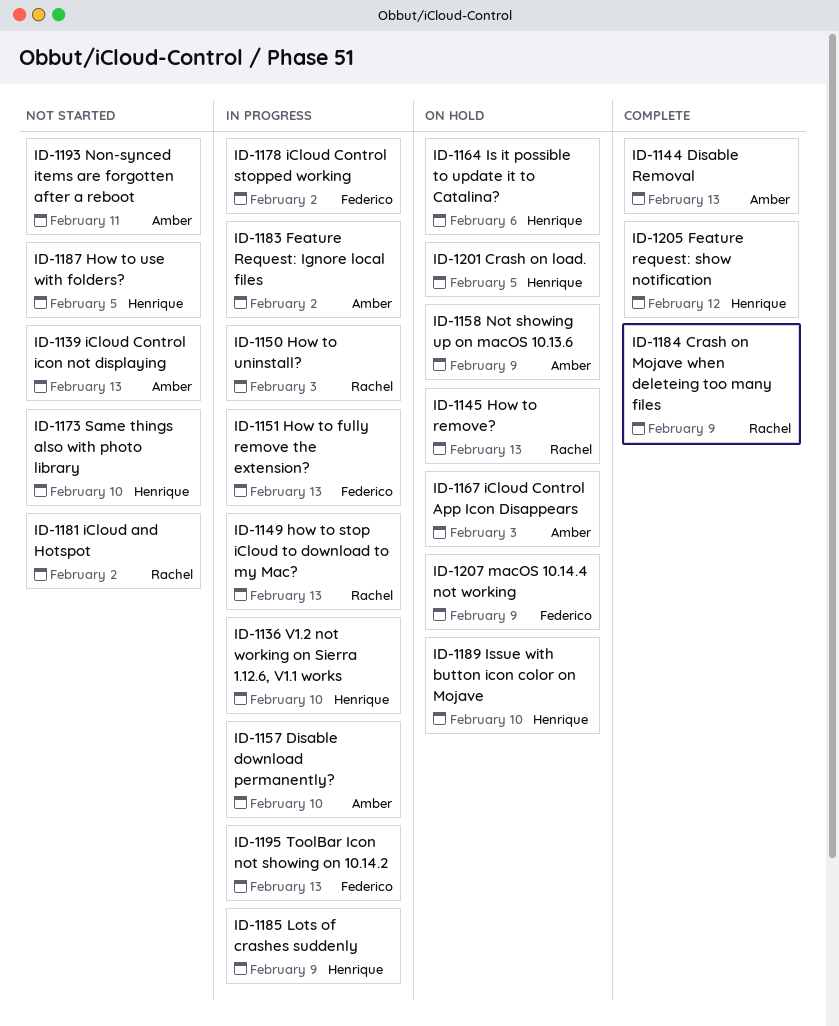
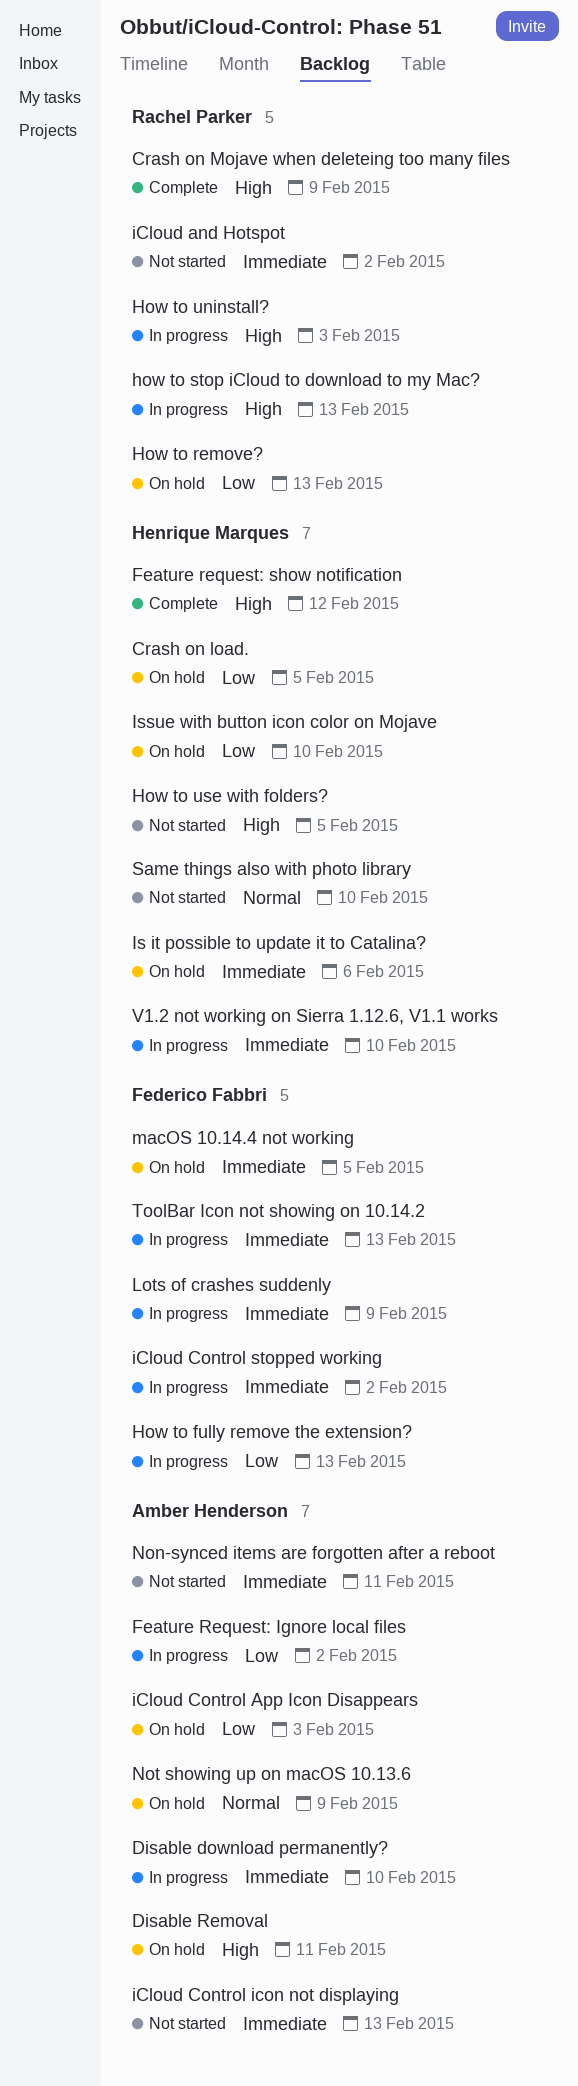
Disable Removal, status: Complete -> On hold
Disable Removal, due: Feb 13 -> Feb 11
Lots of crashes suddenly, owner: Henrique Marques -> Federico Fabbri
macOS 10.14.4 not working, due: Feb 9 -> Feb 5

